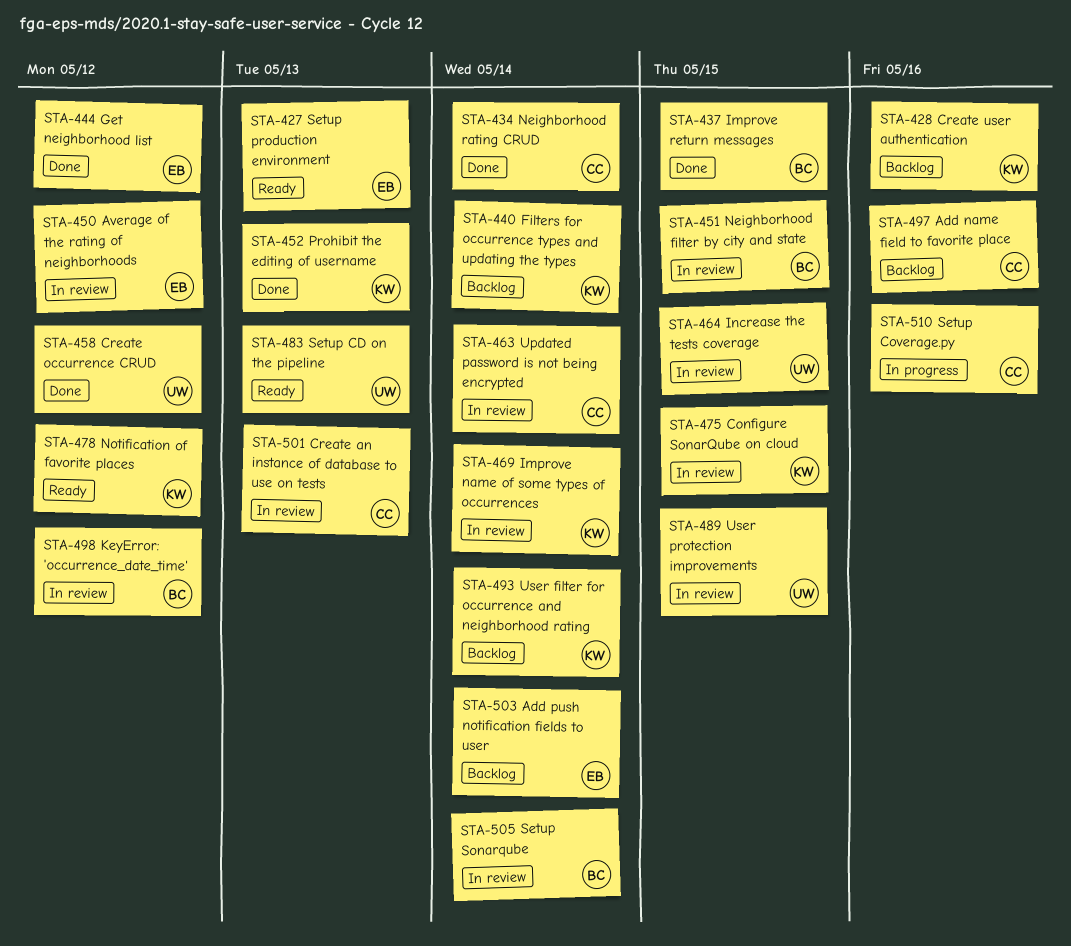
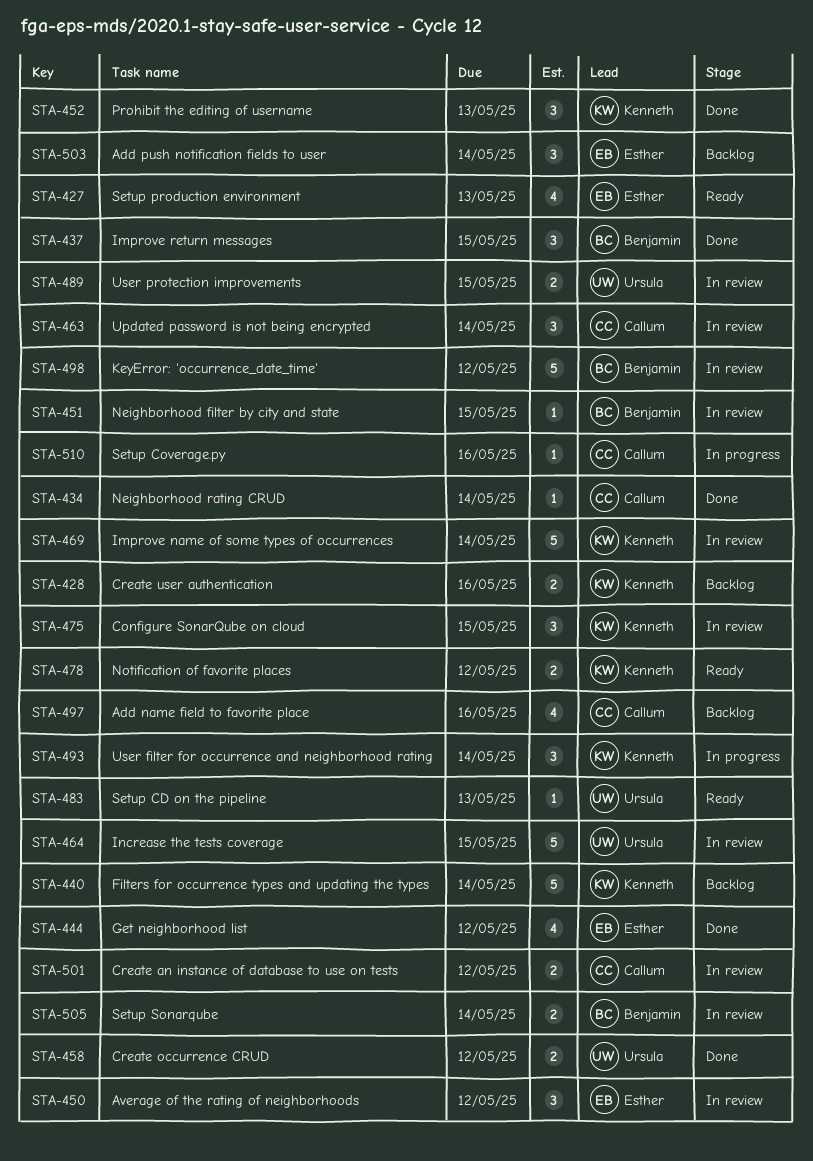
STA-493, status: Backlog -> In progress
STA-501, due: May 13 -> May 12

